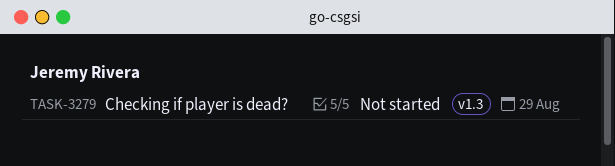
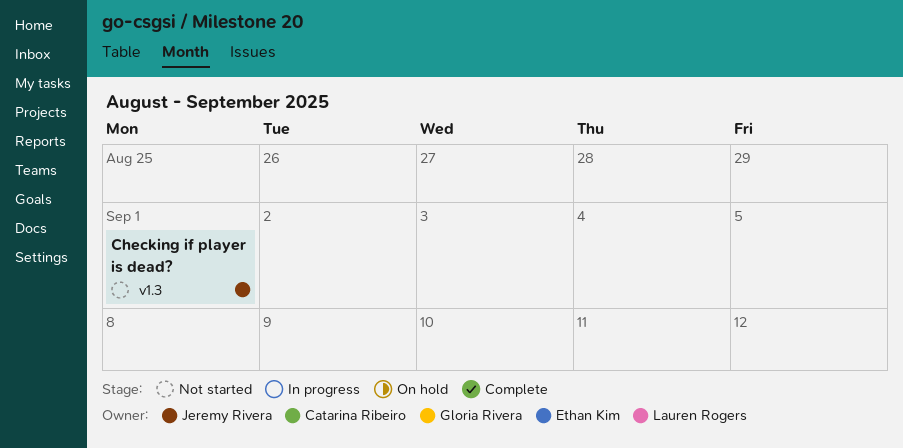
Checking if player is dead?, due: Aug 29 -> Sep 1

